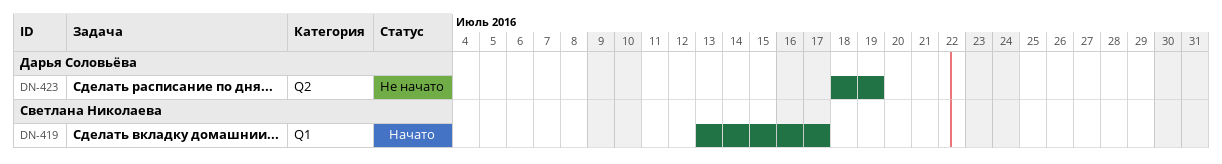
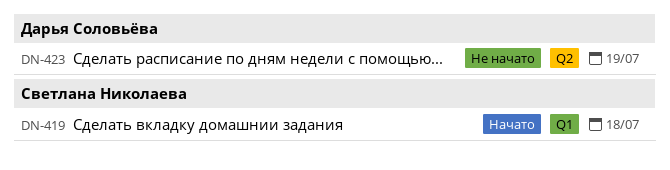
DN-419, due: Jul 17 -> Jul 18

